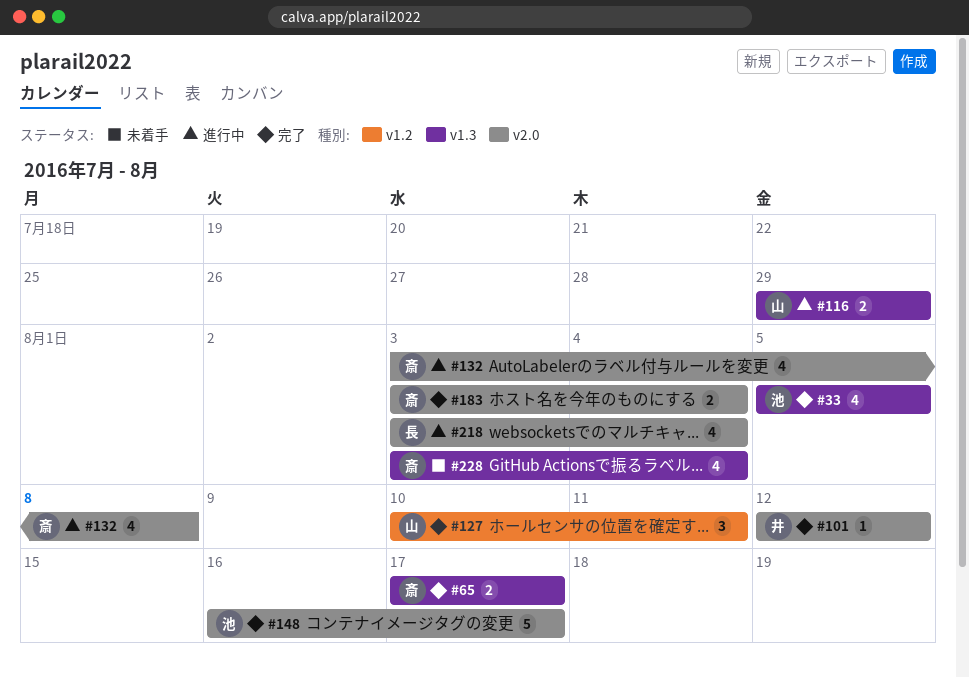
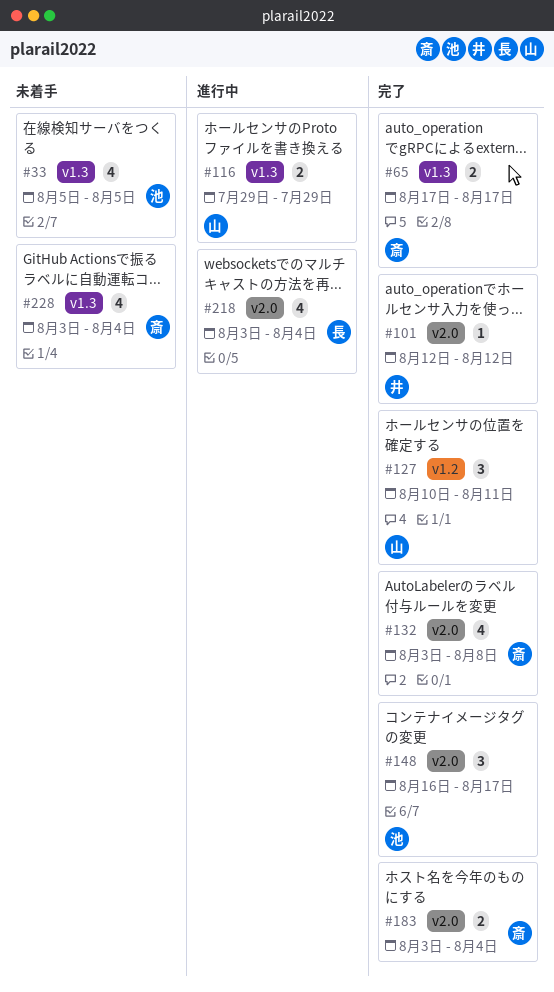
#33, status: 完了 -> 未着手
#132, status: 進行中 -> 完了
#148, estimate: 5 -> 3

